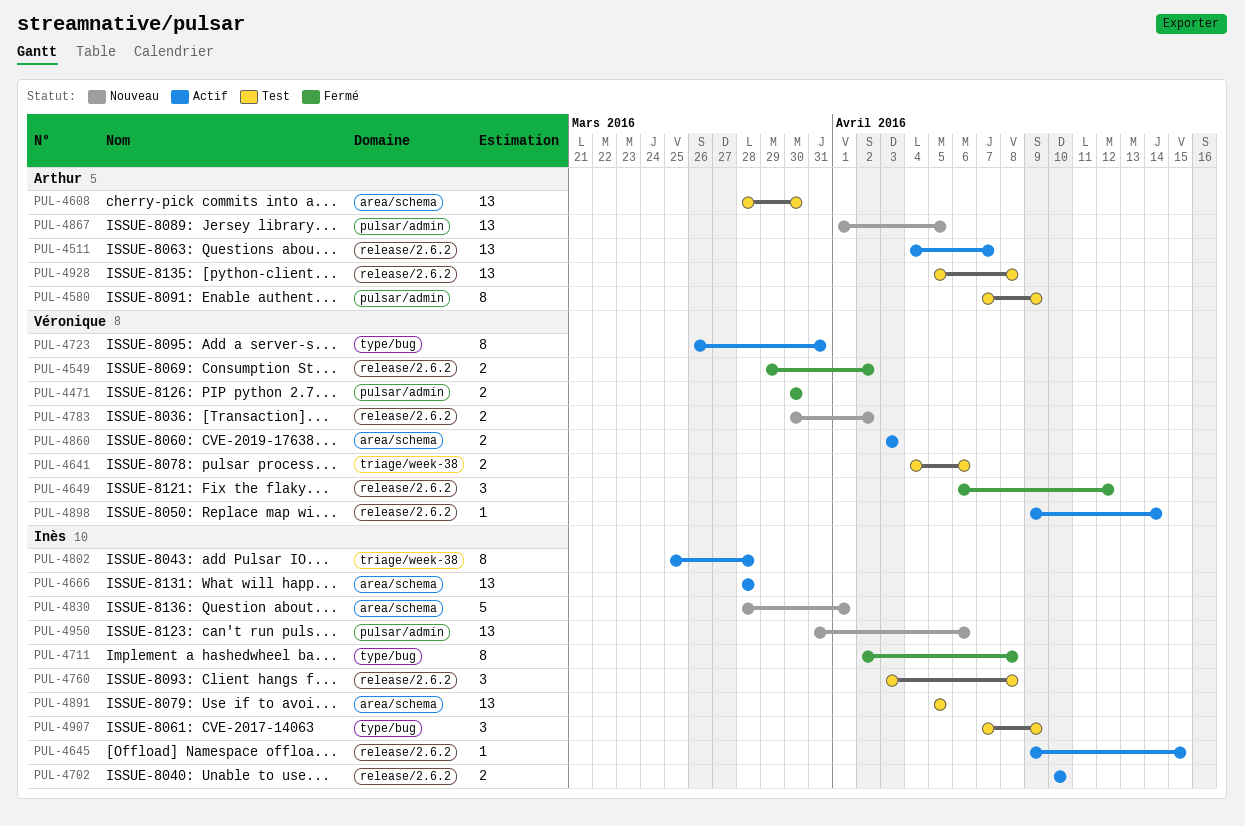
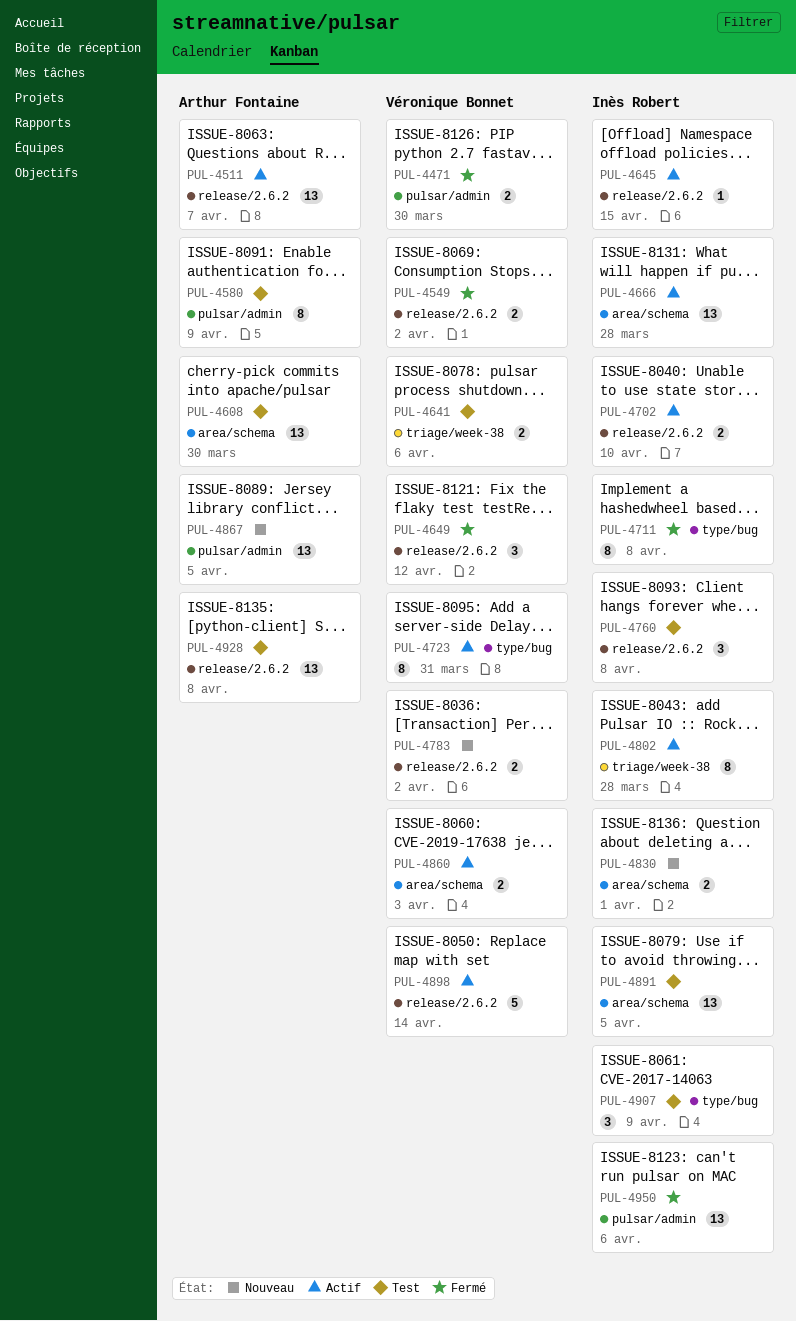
PUL-4830, estimate: 5 -> 2
PUL-4898, estimate: 1 -> 5
PUL-4950, status: Nouveau -> Fermé

